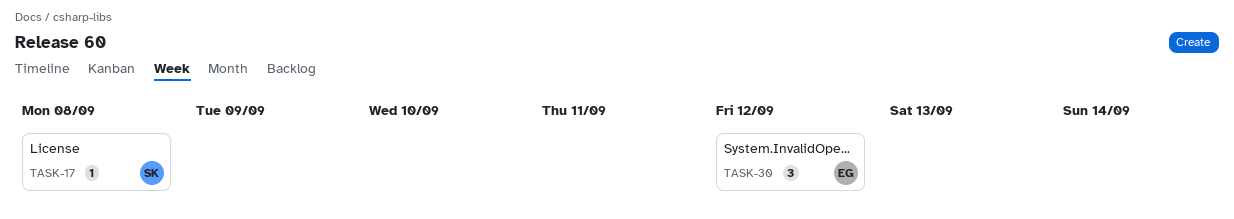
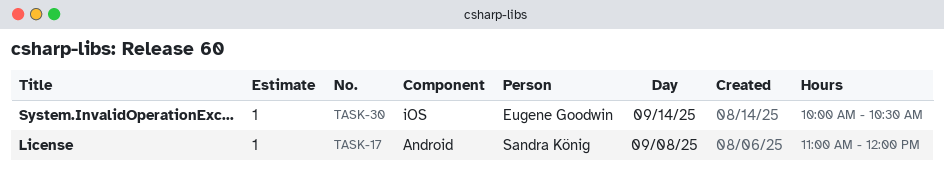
TASK-30, estimate: 3 -> 1
TASK-30, day: Sep 12 -> Sep 14

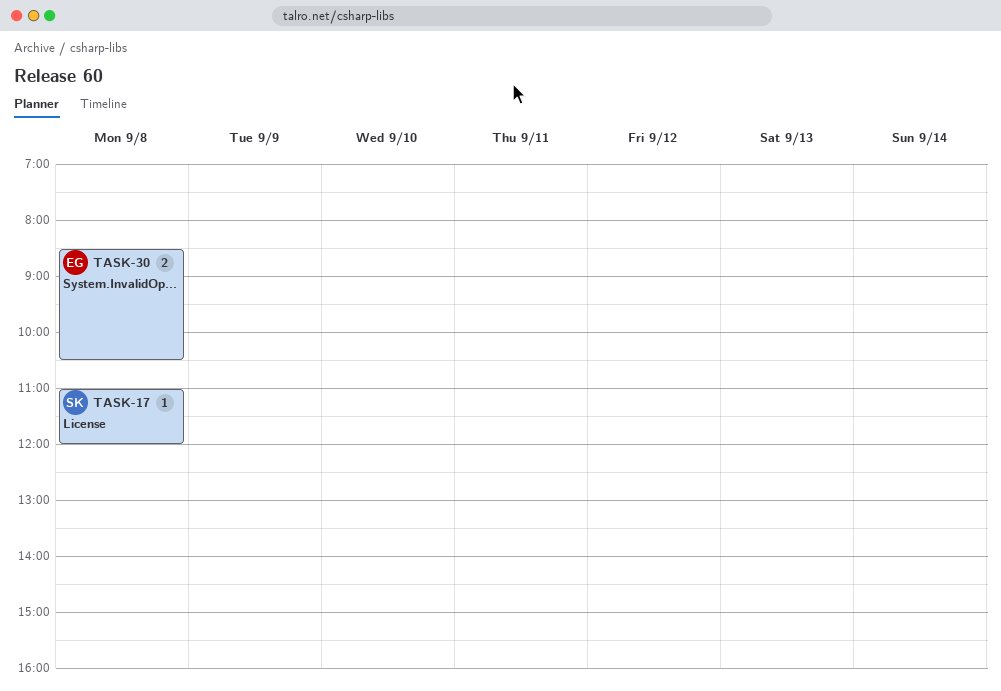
TASK-30, estimate: 1 -> 2
TASK-30, day: Sep 14 -> Sep 8
TASK-30, begins: 10:00 -> 08:30

